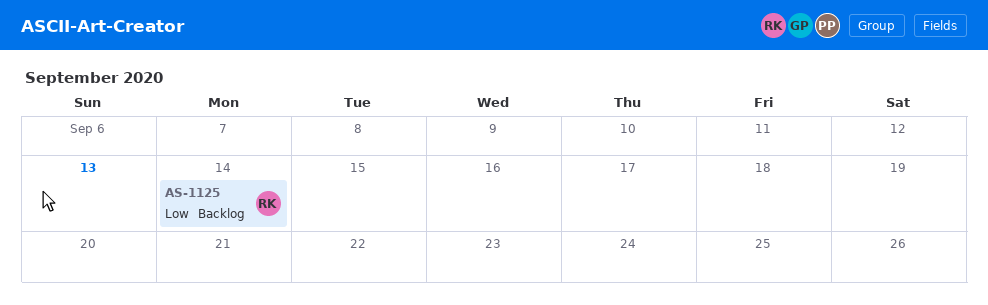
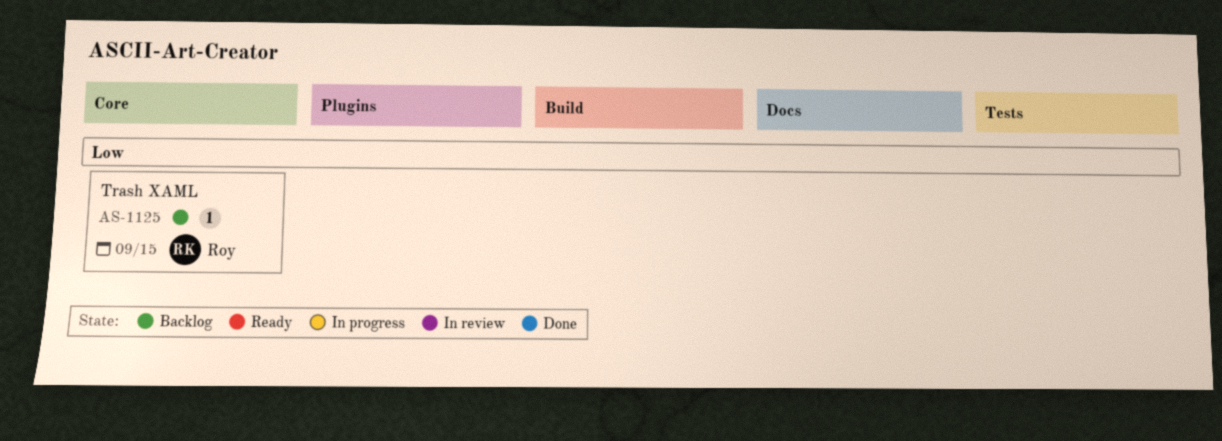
AS-1125, due: Sep 14 -> Sep 15

